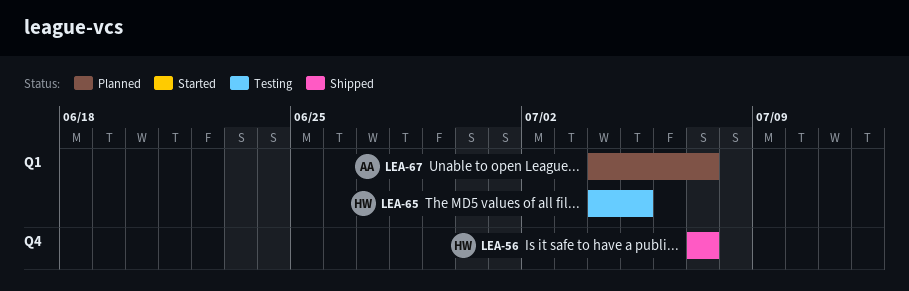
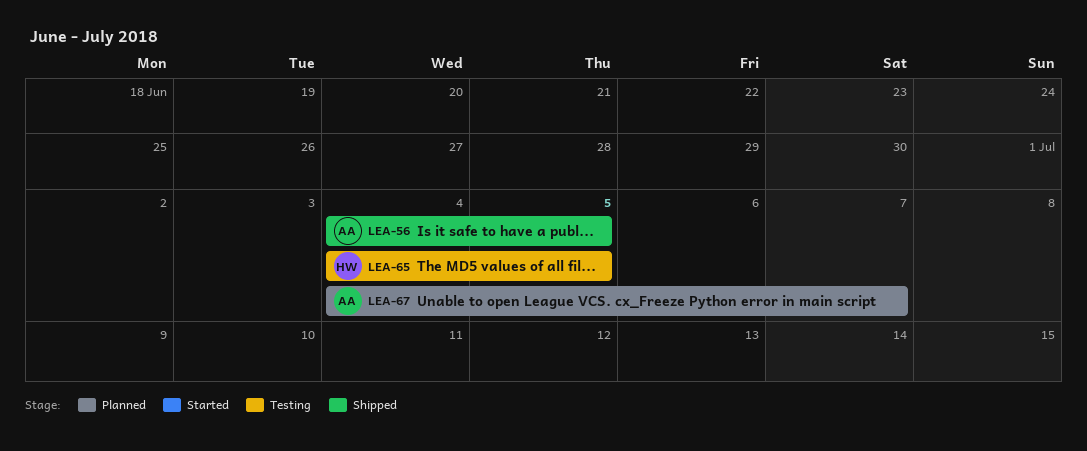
LEA-56, owner: HW -> AA
LEA-56, start: Jul 7 -> Jul 4
LEA-56, due: Jul 7 -> Jul 5

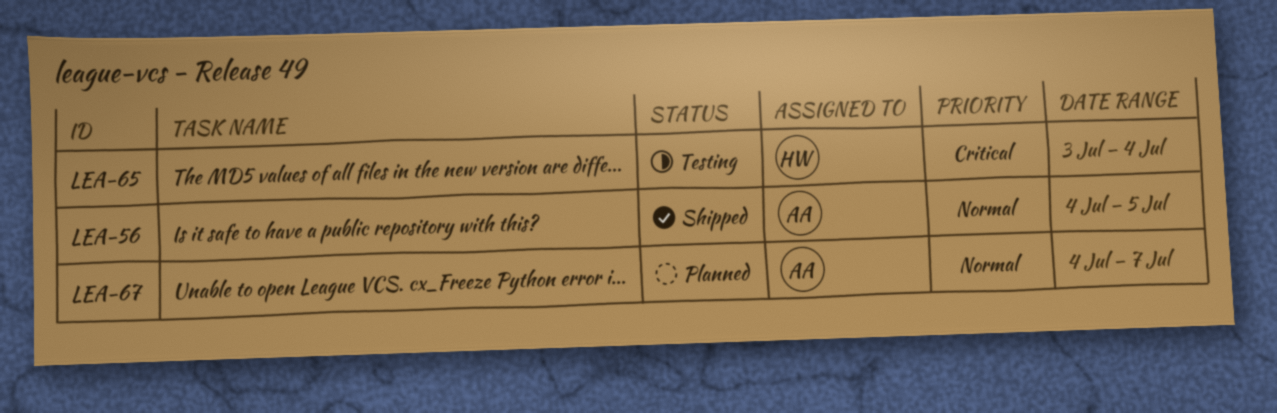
LEA-65, start: Jul 4 -> Jul 3
LEA-65, due: Jul 5 -> Jul 4

